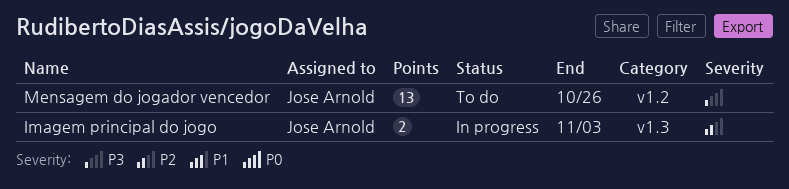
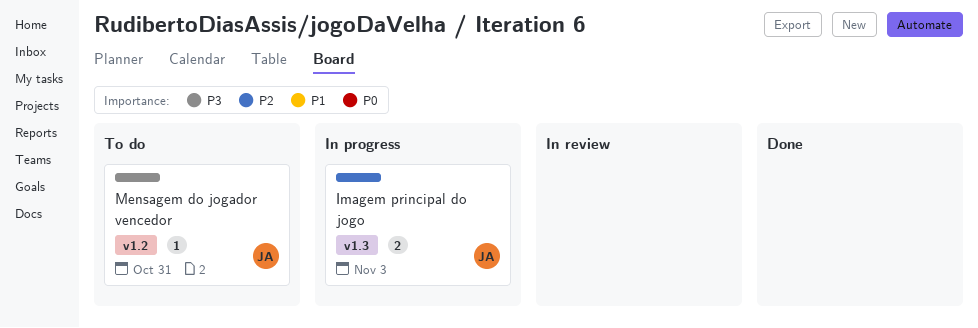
Mensagem do jogador vencedor, estimate: 13 -> 1
Mensagem do jogador vencedor, due: Oct 26 -> Oct 31

